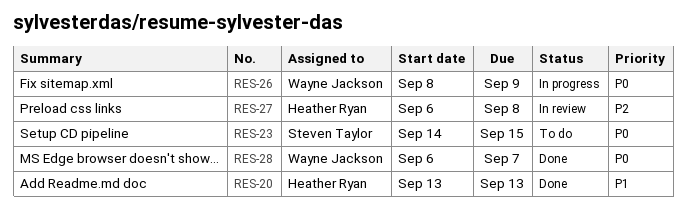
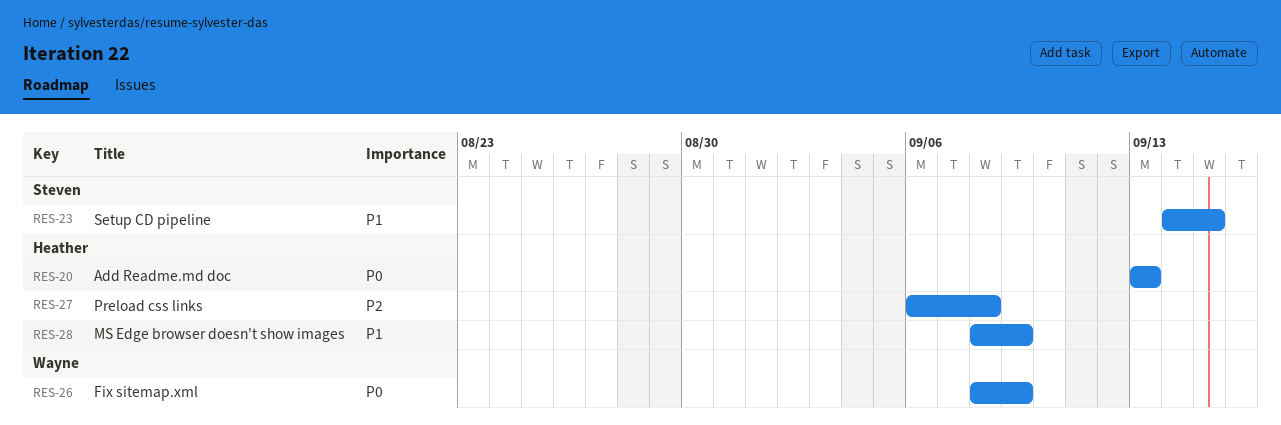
RES-20, priority: P1 -> P0
RES-23, priority: P0 -> P1
RES-28, owner: Wayne Jackson -> Heather Ryan
RES-28, priority: P0 -> P1
RES-28, start: Sep 6 -> Sep 8
RES-28, due: Sep 7 -> Sep 9

